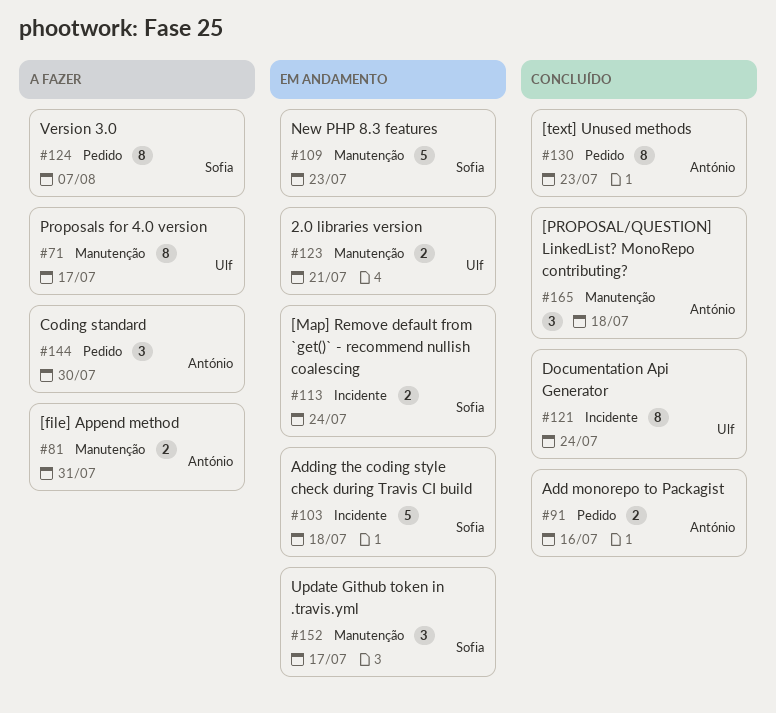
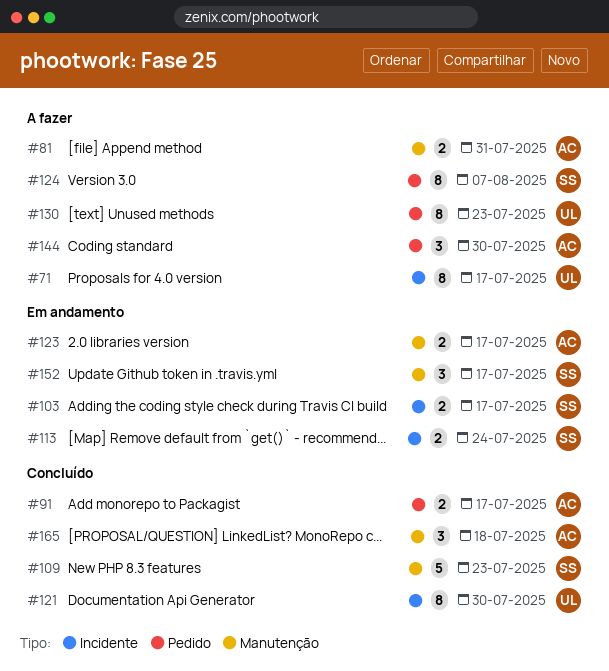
#71, label: Manutenção -> Incidente
#91, due: Jul 16 -> Jul 17
#103, estimate: 5 -> 2
#103, due: Jul 18 -> Jul 17
#109, status: Em andamento -> Concluído
#121, due: Jul 24 -> Jul 30
#123, owner: Ulf -> António
#123, due: Jul 21 -> Jul 17
#130, status: Concluído -> A fazer
#130, owner: António -> Ulf

